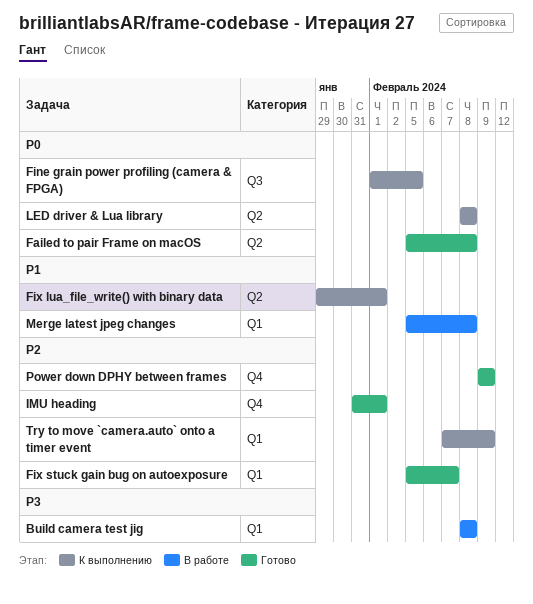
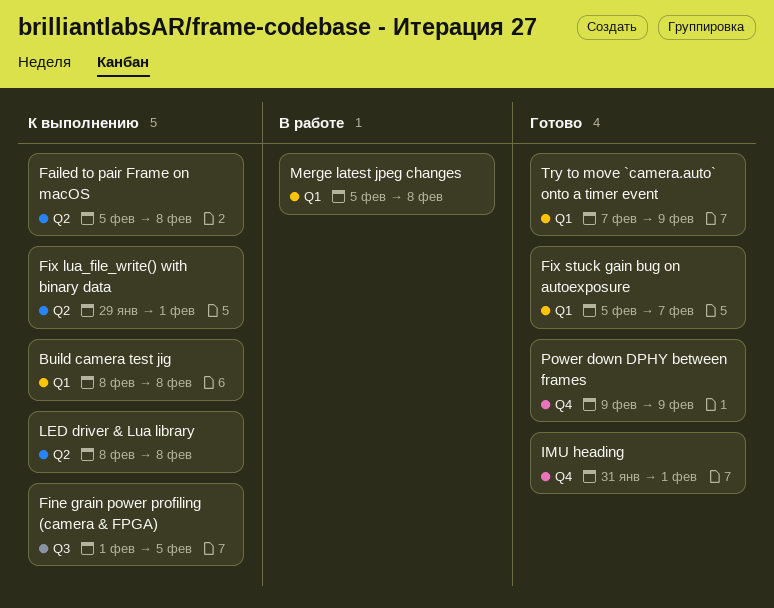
Build camera test jig, status: В работе -> К выполнению
Failed to pair Frame on macOS, status: Готово -> К выполнению
Try to move `camera.auto` onto a timer event, status: К выполнению -> Готово

